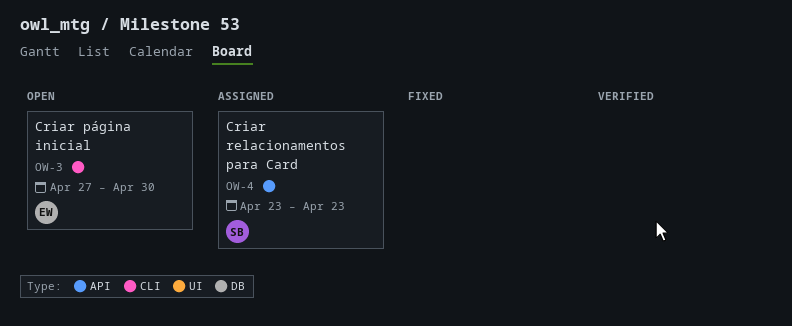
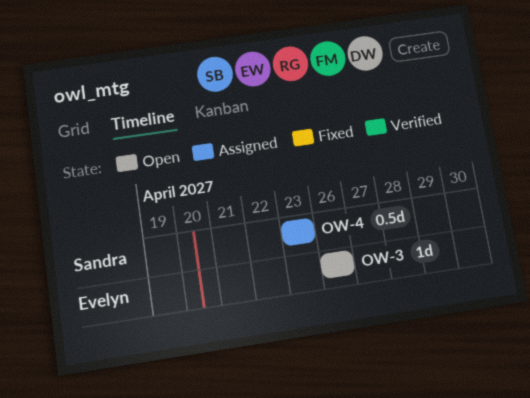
OW-3, start: Apr 27 -> Apr 26
OW-3, due: Apr 30 -> Apr 26

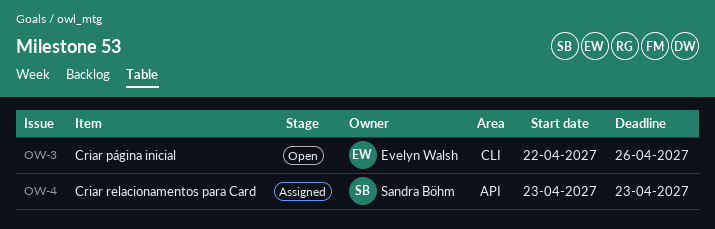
OW-3, start: Apr 26 -> Apr 22

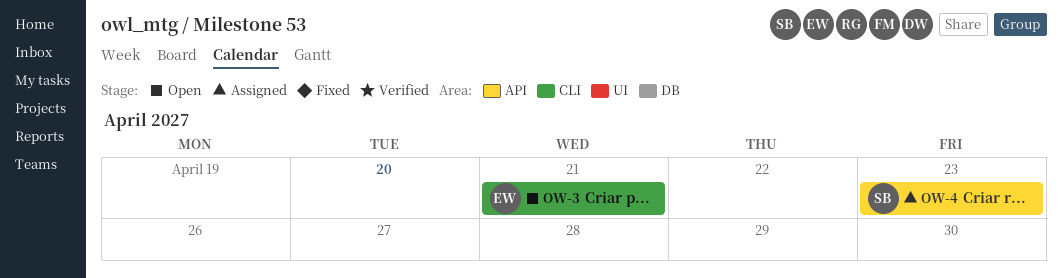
OW-3, start: Apr 22 -> Apr 21
OW-3, due: Apr 26 -> Apr 21

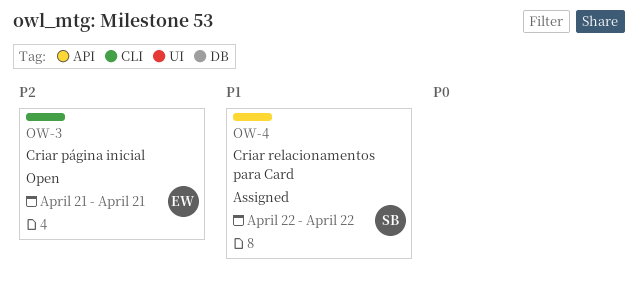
OW-4, start: Apr 23 -> Apr 22
OW-4, due: Apr 23 -> Apr 22

